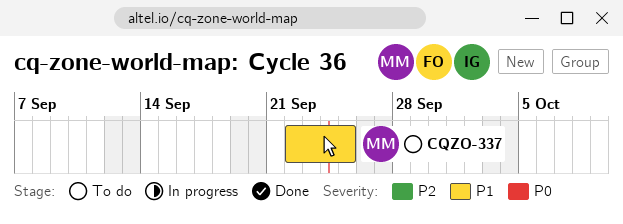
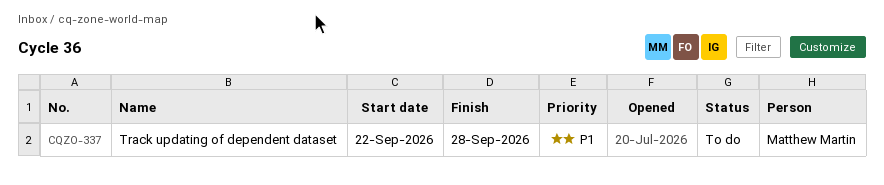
CQZO-337, due: Sep 25 -> Sep 28

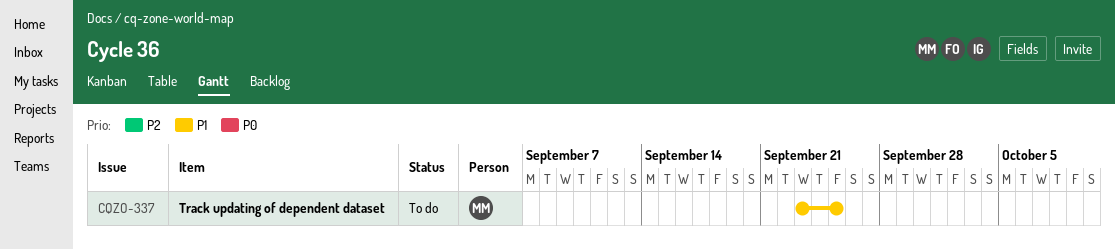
CQZO-337, start: Sep 22 -> Sep 23
CQZO-337, due: Sep 28 -> Sep 25

